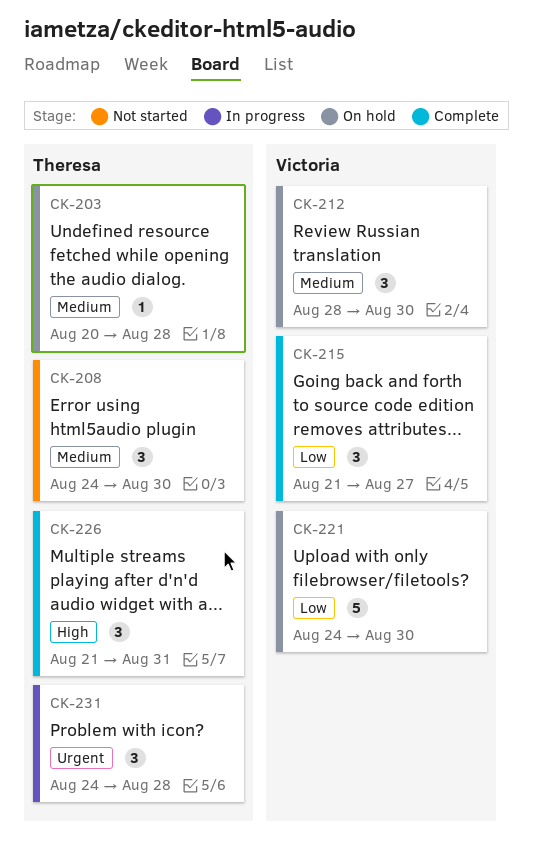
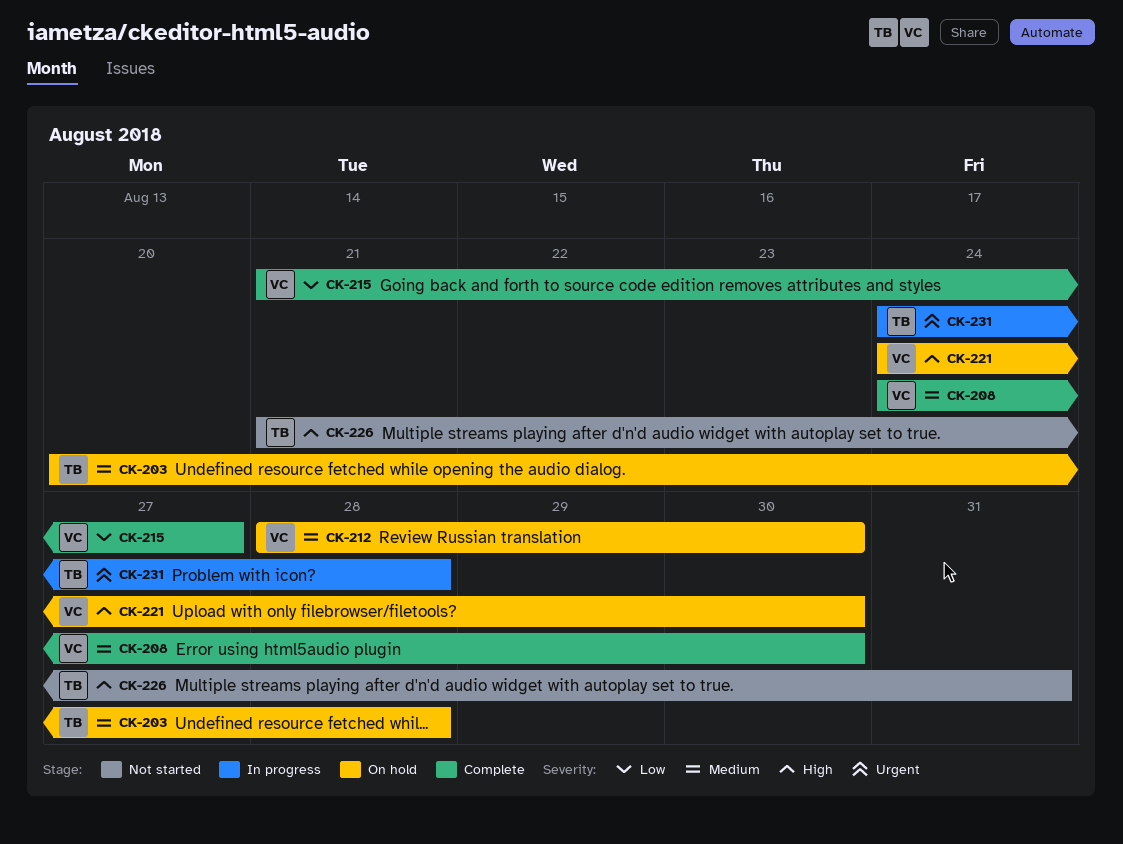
CK-208, status: Not started -> Complete
CK-208, owner: Theresa -> Victoria
CK-221, priority: Low -> High
CK-226, status: Complete -> Not started

